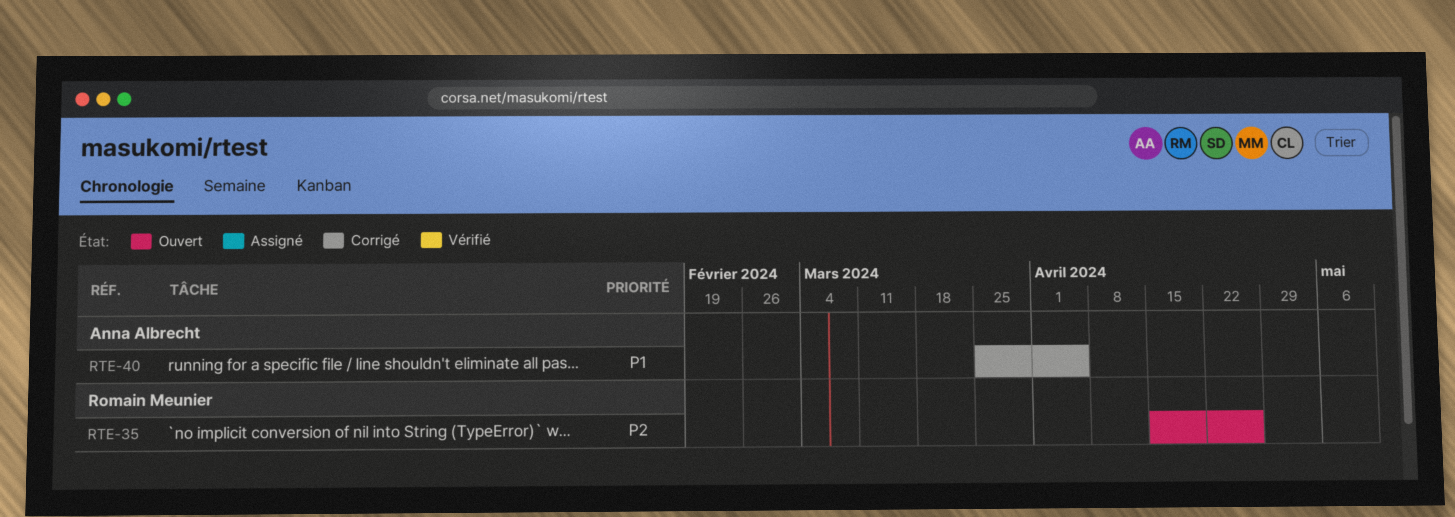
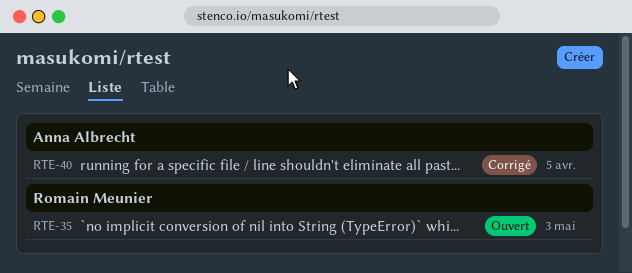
RTE-35, due: Apr 26 -> May 3

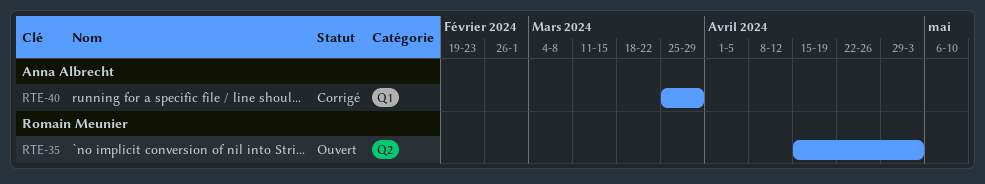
RTE-40, due: Apr 5 -> Mar 29

